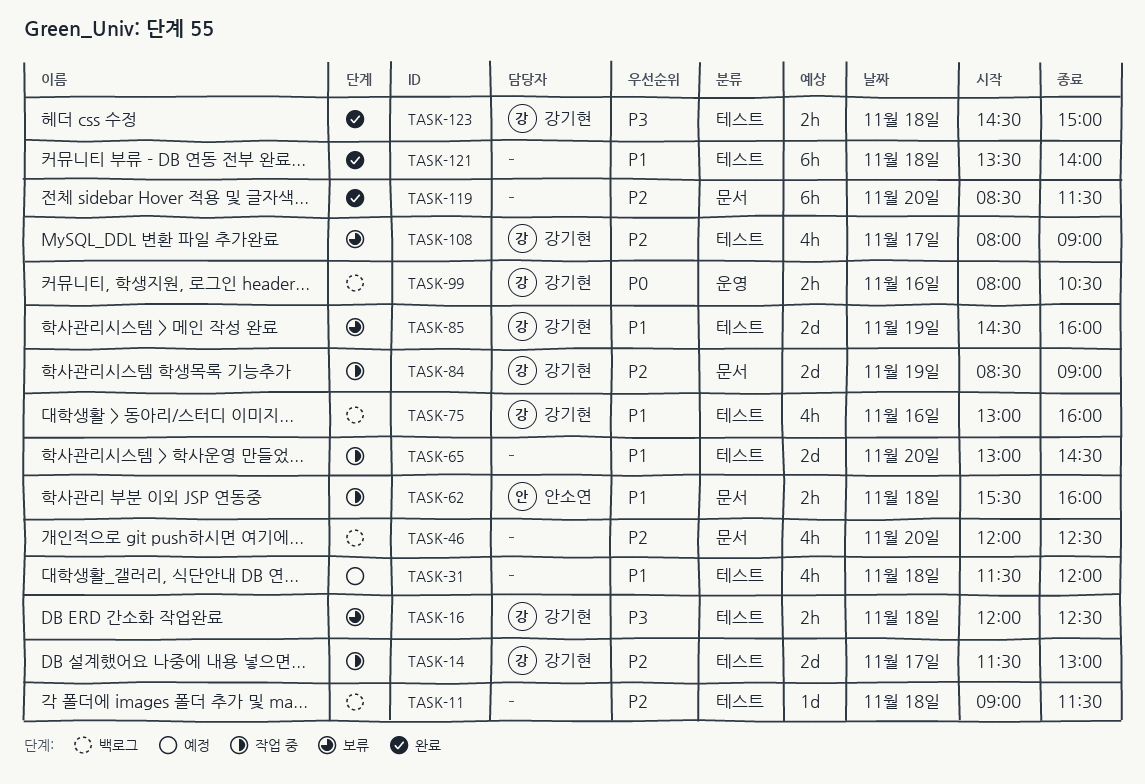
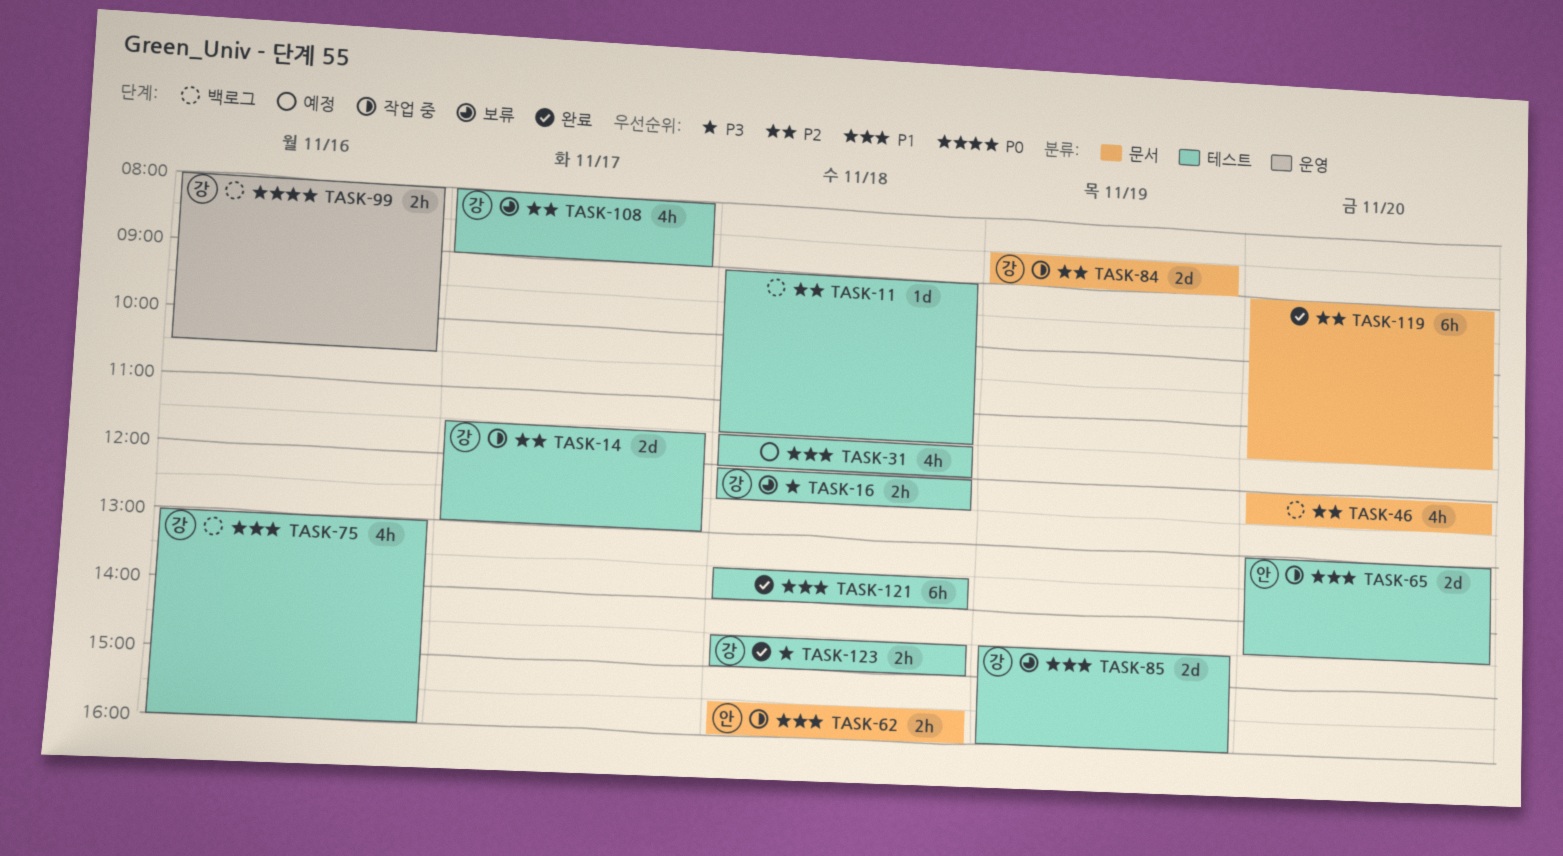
TASK-65, owner: none -> 안소연
TASK-119, begins: 08:30 -> 09:00

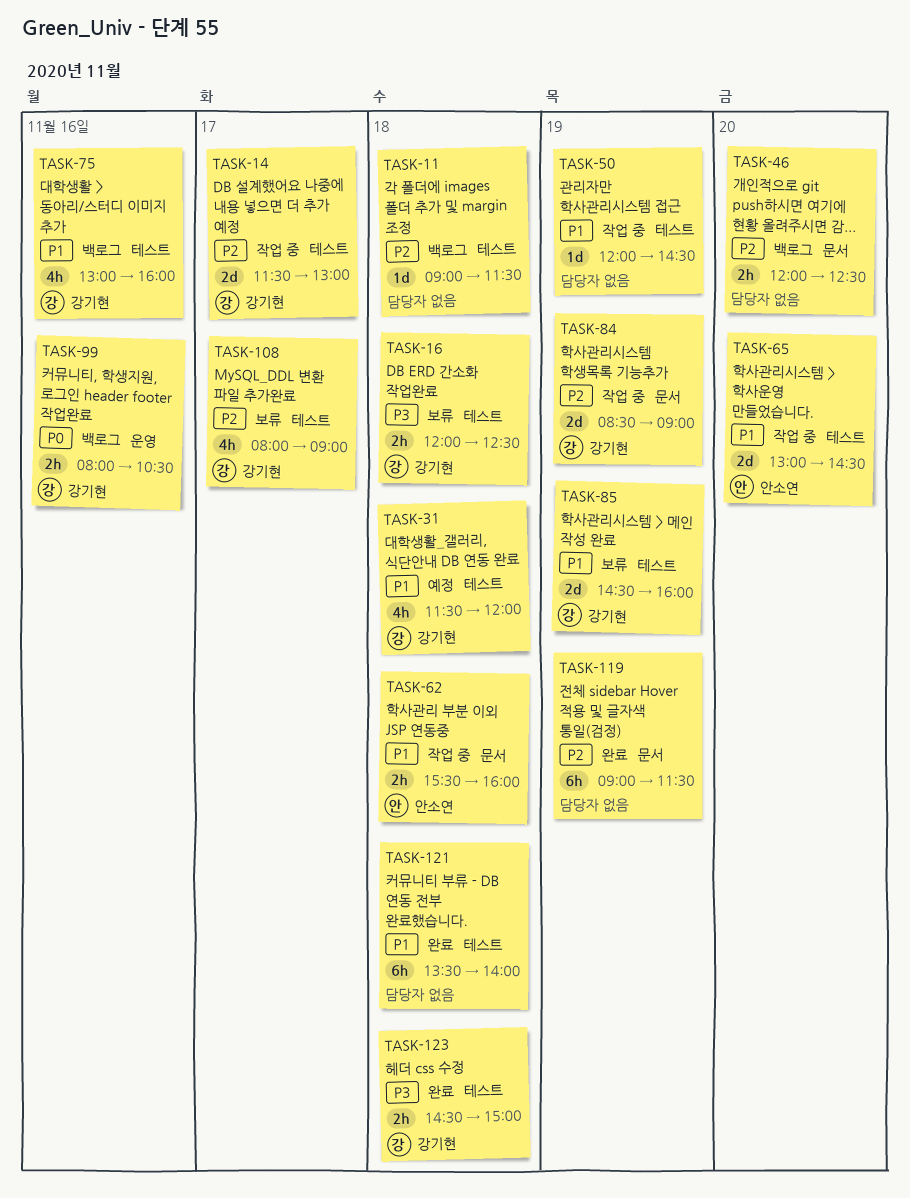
TASK-31, owner: none -> 강기현
TASK-46, estimate: 4h -> 2h
TASK-50: none -> present
TASK-119, day: Nov 20 -> Nov 19

